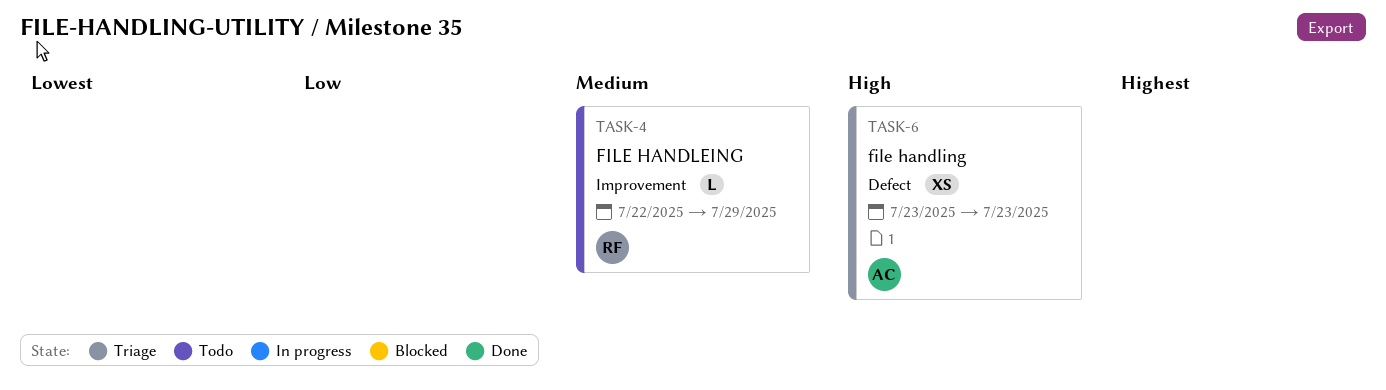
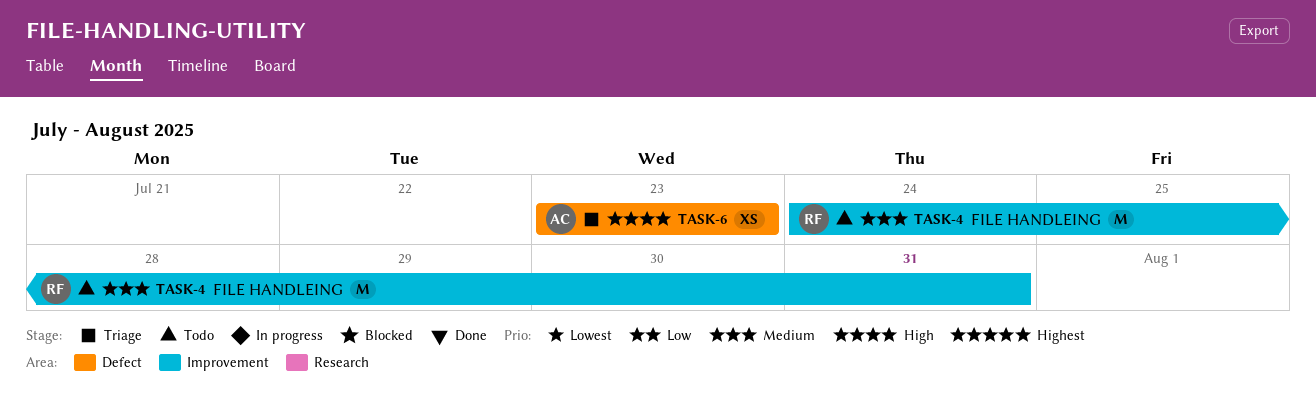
TASK-4, estimate: L -> M
TASK-4, start: Jul 22 -> Jul 24
TASK-4, due: Jul 29 -> Jul 31

